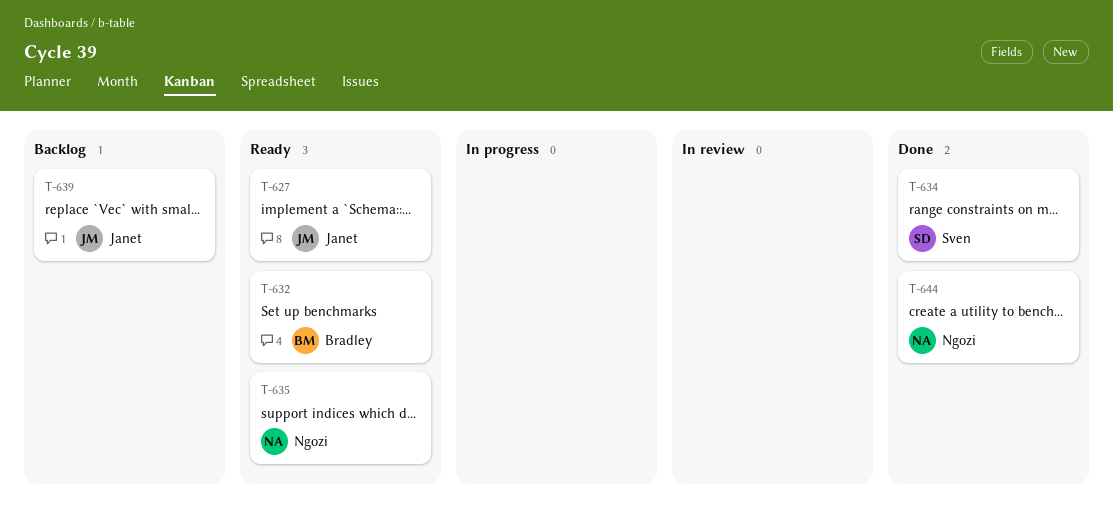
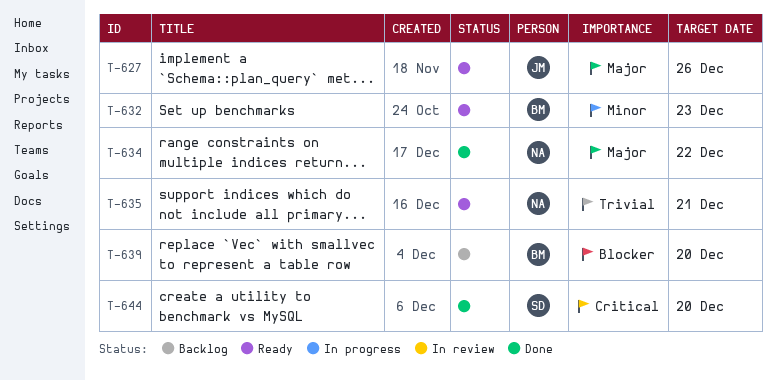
T-634, owner: Sven -> Ngozi
T-639, owner: Janet -> Bradley
T-644, owner: Ngozi -> Sven

